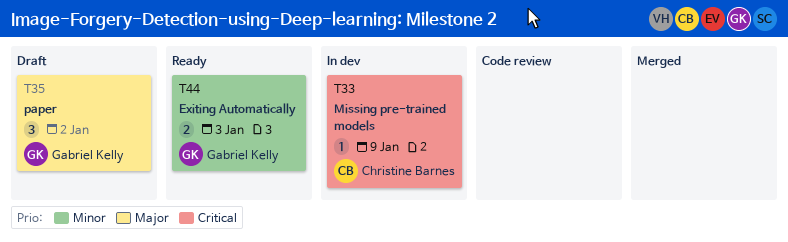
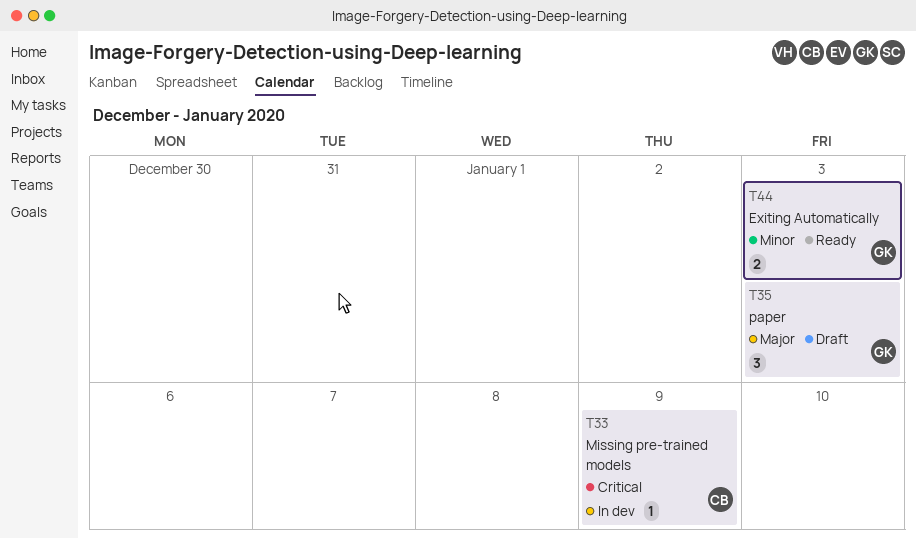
T35, due: Jan 2 -> Jan 3

